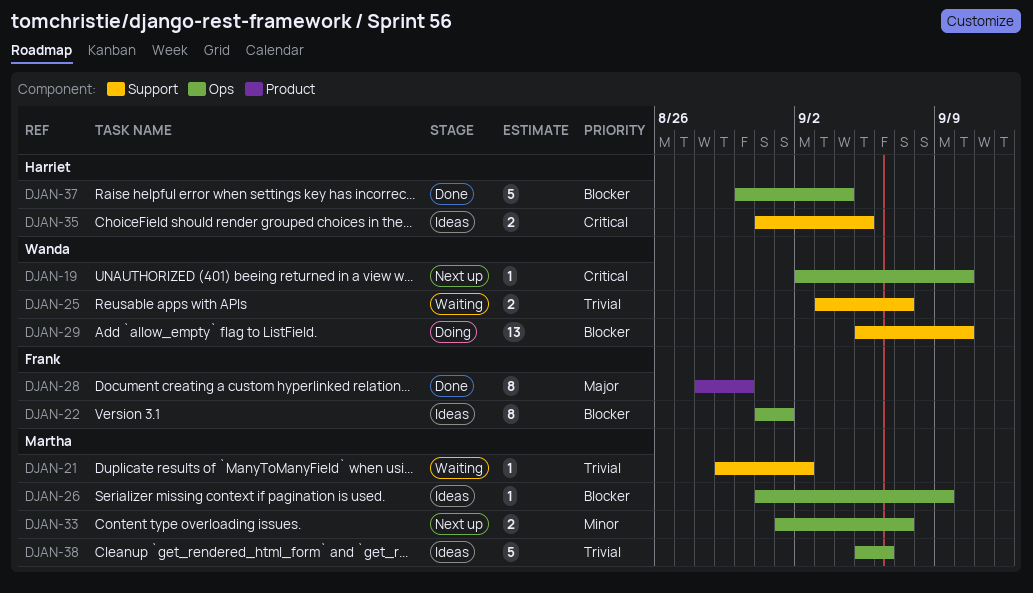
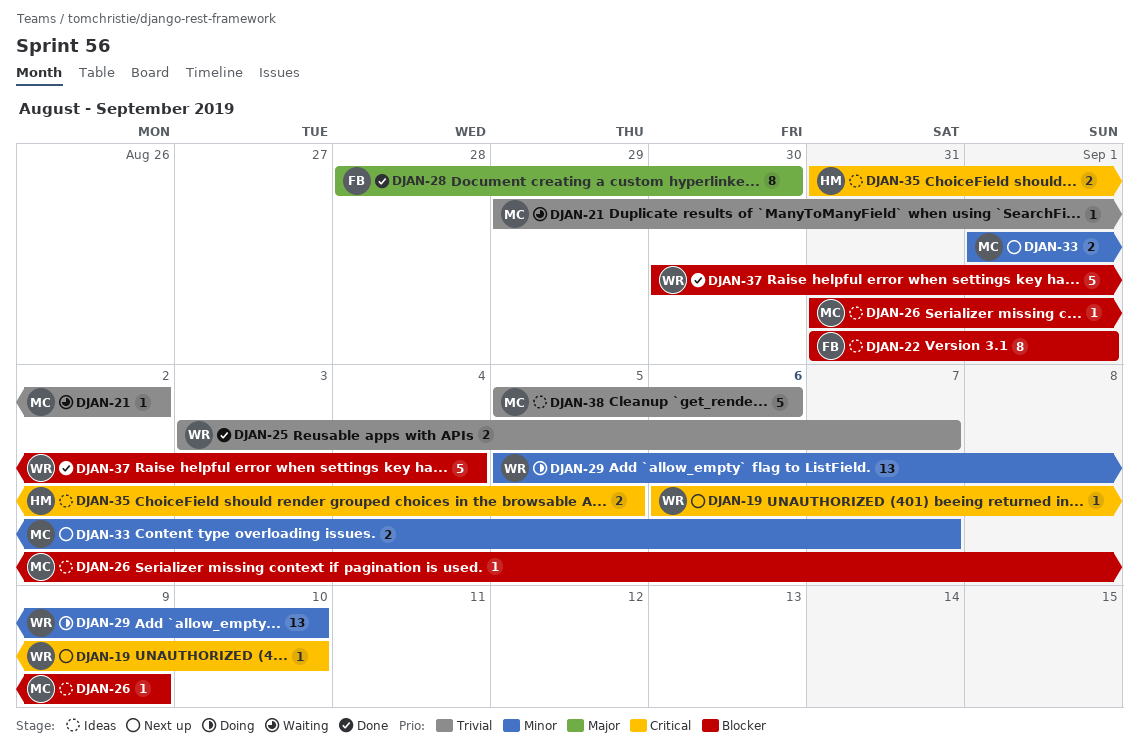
DJAN-19, start: Sep 2 -> Sep 6
DJAN-25, status: Waiting -> Done
DJAN-29, priority: Blocker -> Minor
DJAN-37, owner: Harriet -> Wanda

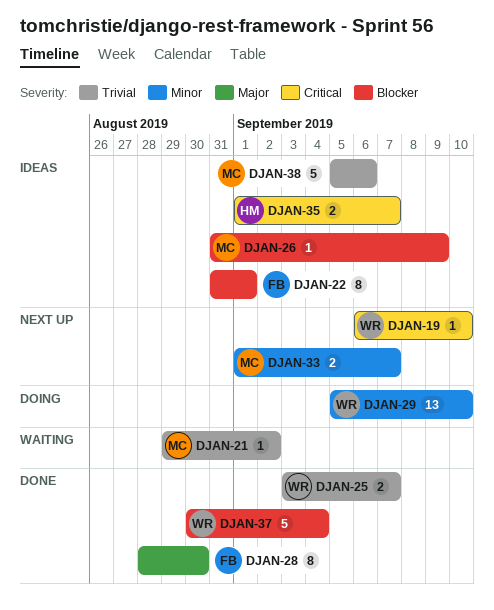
DJAN-35, start: Aug 31 -> Sep 1
DJAN-35, due: Sep 5 -> Sep 7

